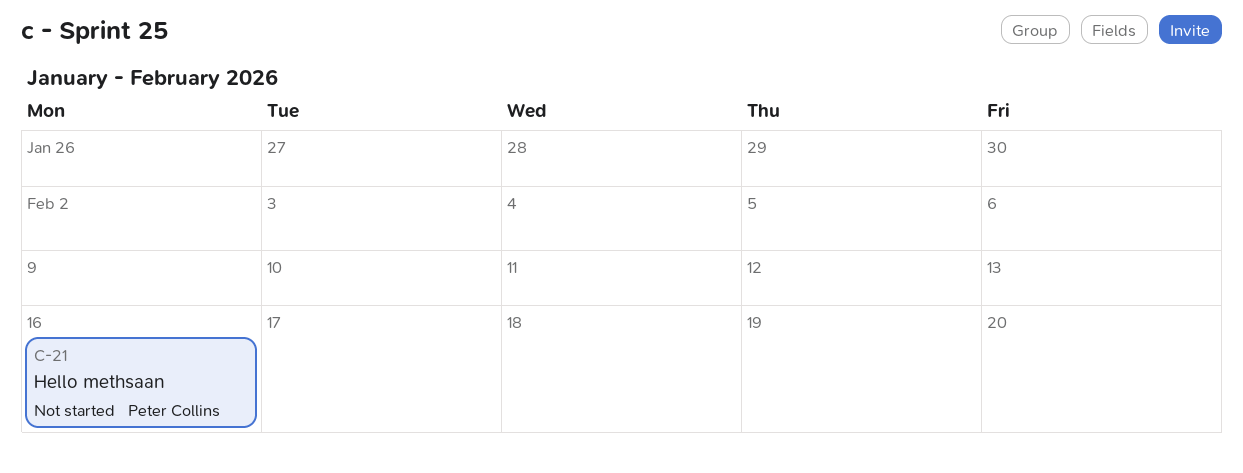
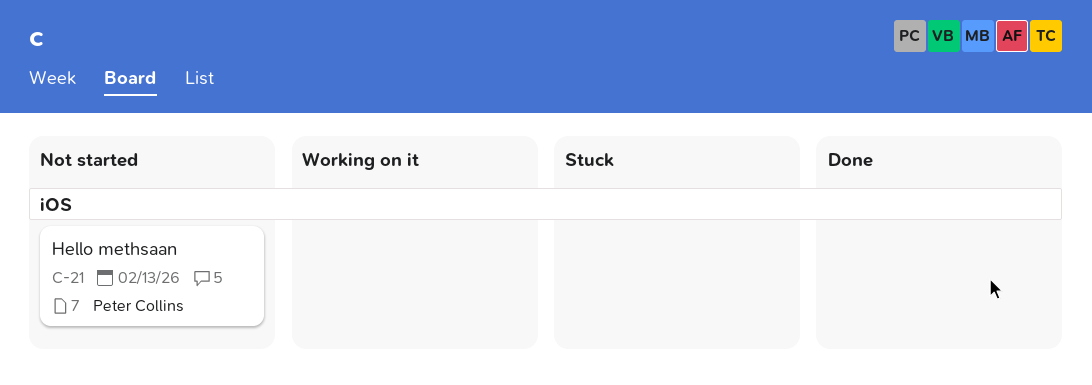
C-21, due: Feb 16 -> Feb 13

